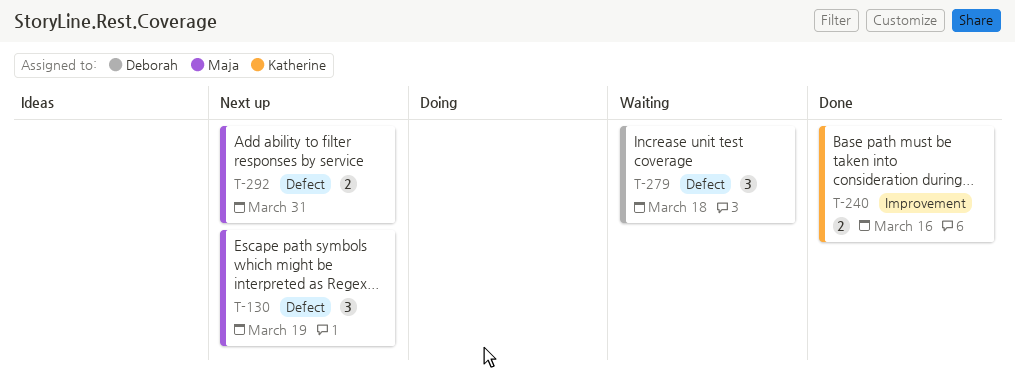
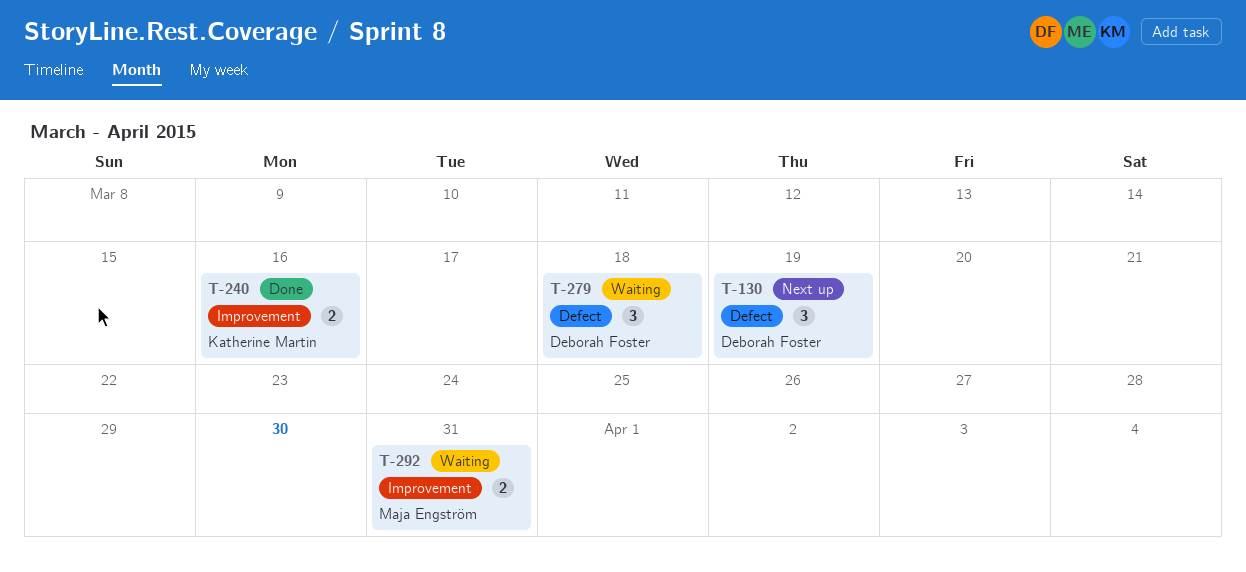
T-130, owner: Maja Engström -> Deborah Foster
T-292, status: Next up -> Waiting
T-292, label: Defect -> Improvement

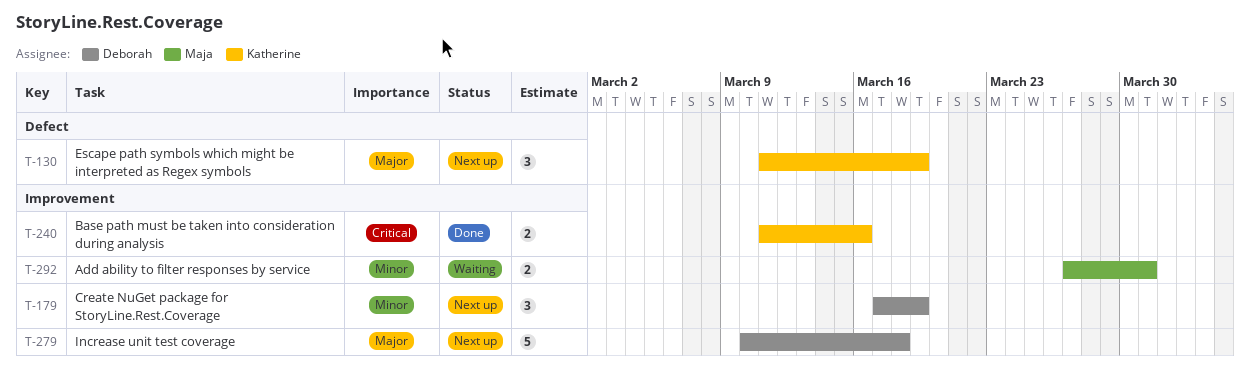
T-130, owner: Deborah Foster -> Katherine Martin
T-179: none -> present
T-279, status: Waiting -> Next up
T-279, label: Defect -> Improvement
T-279, estimate: 3 -> 5

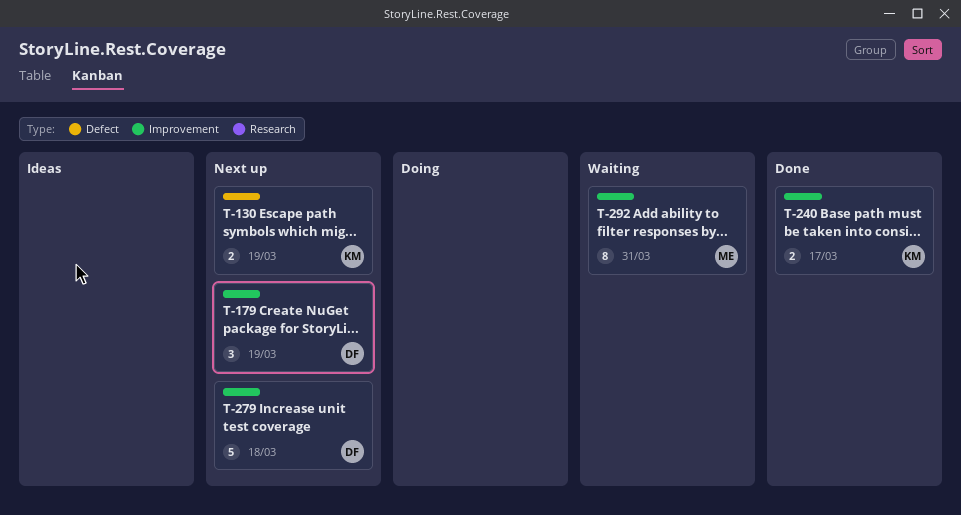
T-130, estimate: 3 -> 2
T-240, due: Mar 16 -> Mar 17
T-292, estimate: 2 -> 8

